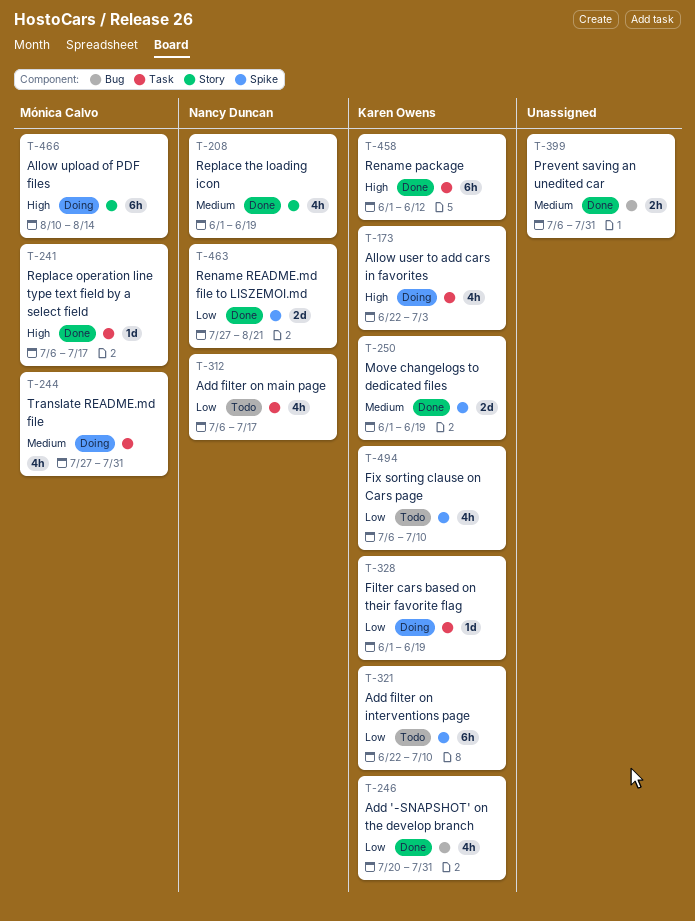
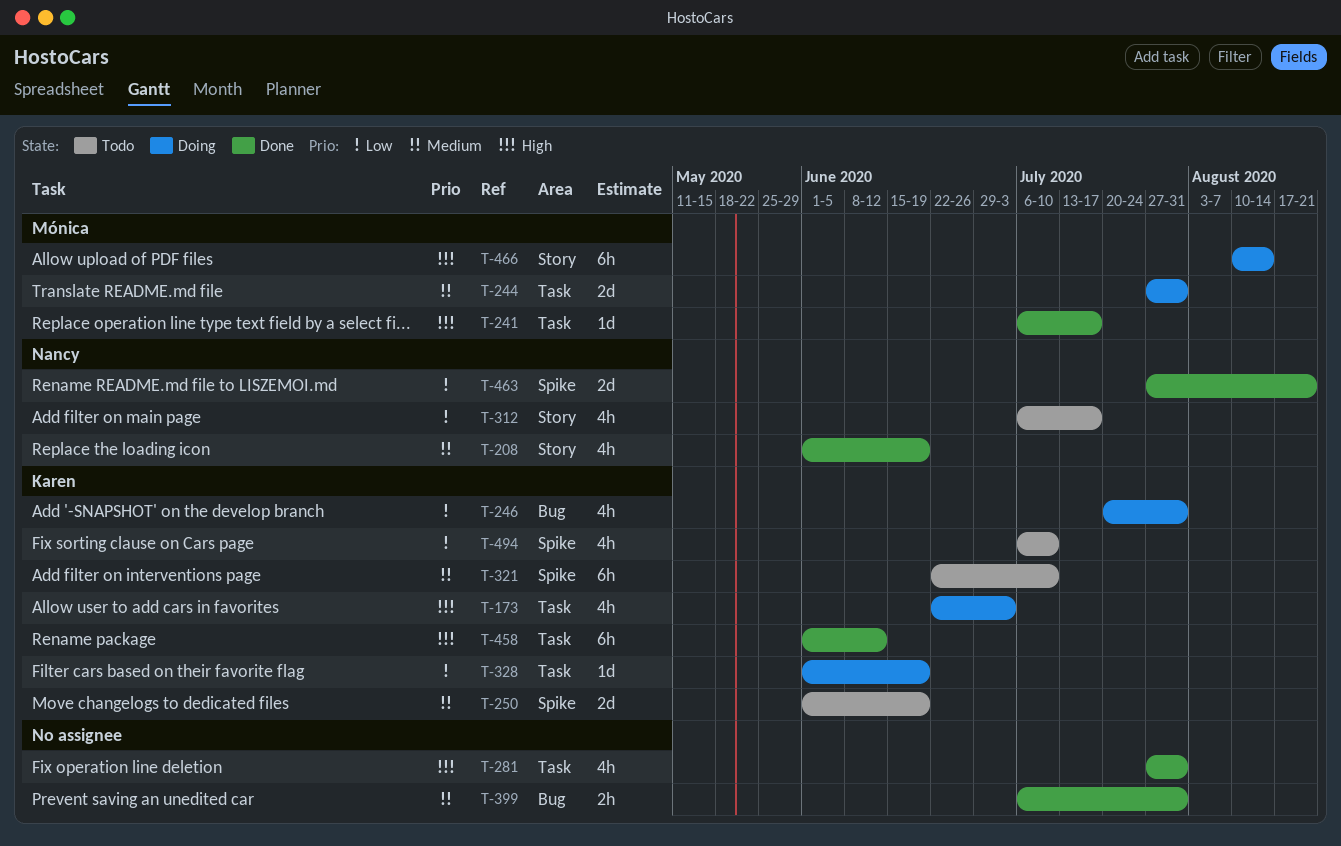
T-244, estimate: 4h -> 2d
T-246, status: Done -> Doing
T-250, status: Done -> Todo
T-281: none -> present
T-312, label: Task -> Story
T-321, priority: Low -> Medium

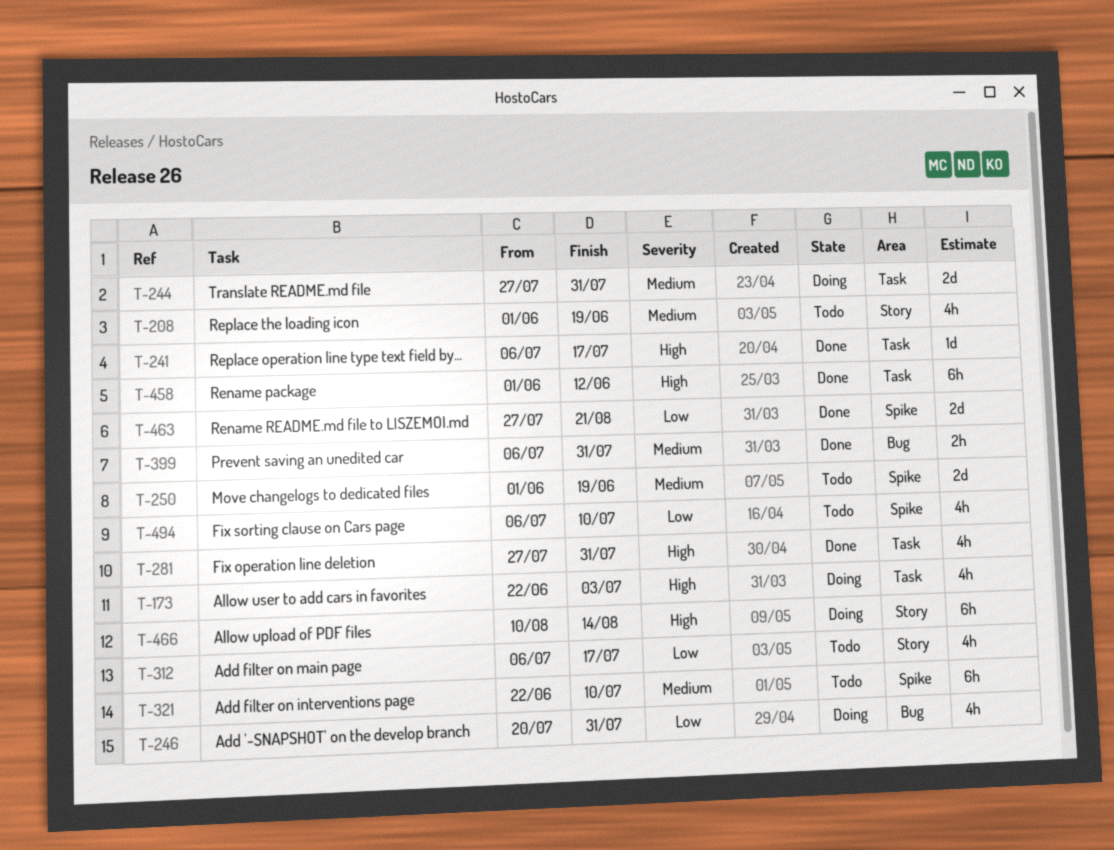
T-208, status: Done -> Todo
T-328: present -> none

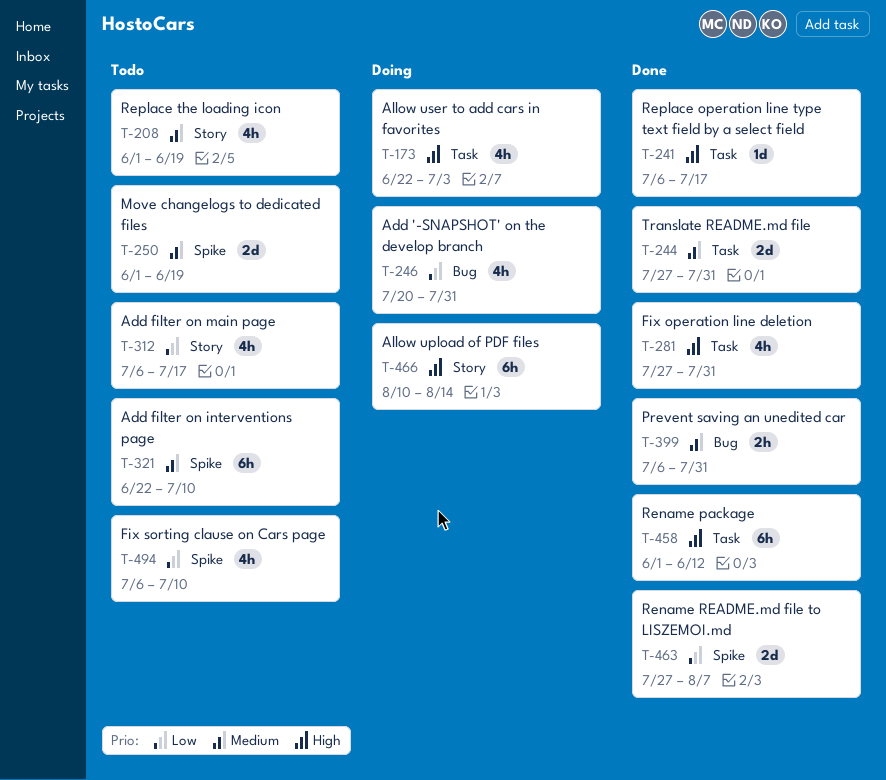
T-244, status: Doing -> Done
T-463, due: Aug 21 -> Aug 7

